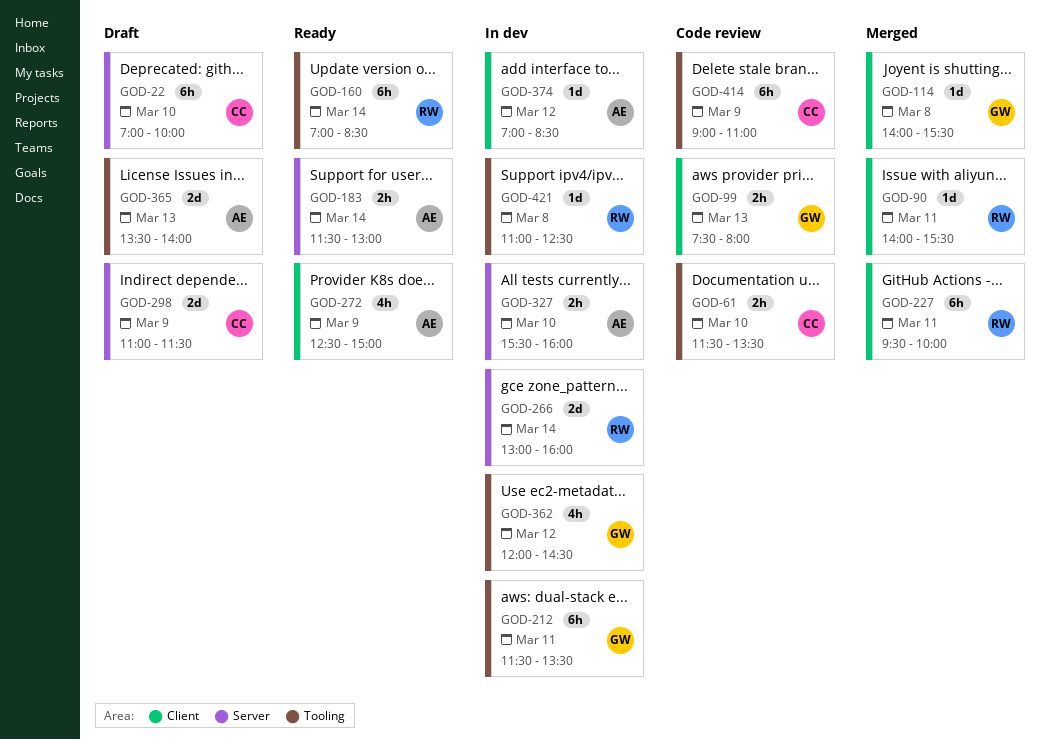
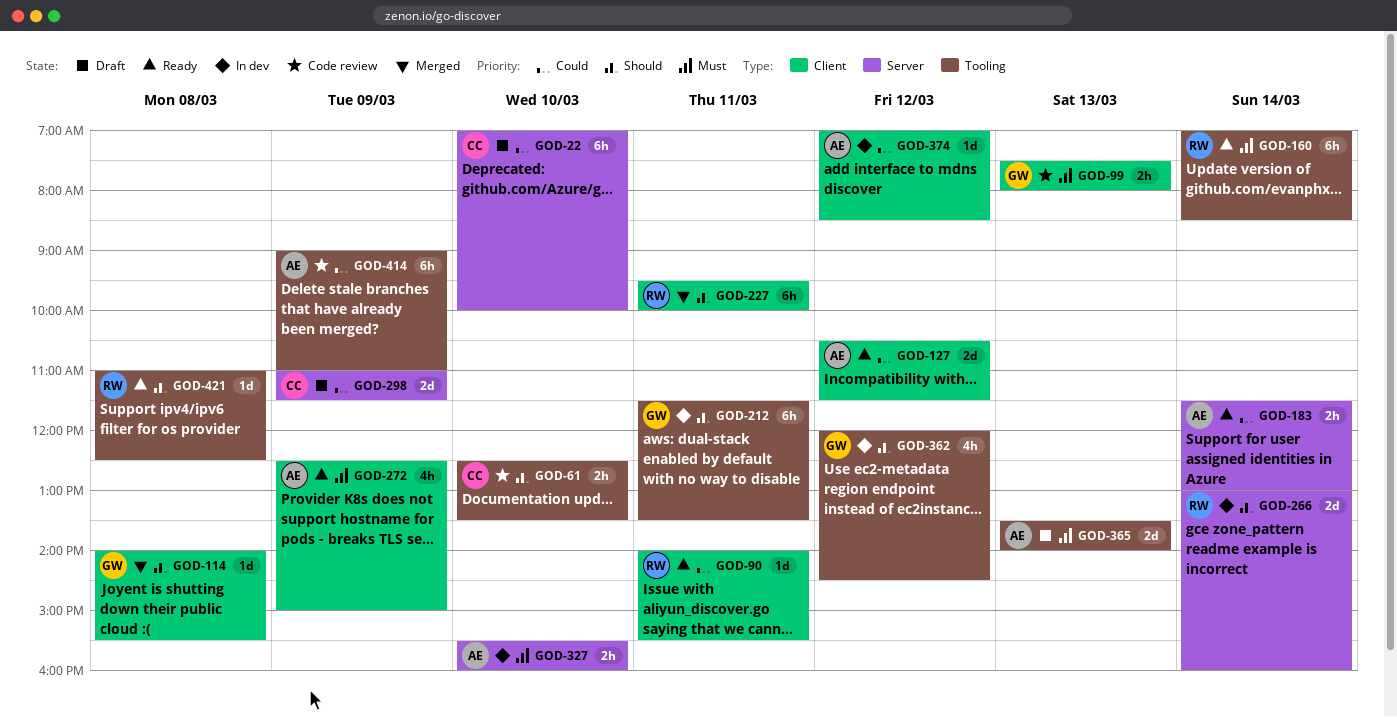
GOD-61, begins: 11:30 -> 12:30
GOD-90, status: Merged -> Ready
GOD-127: none -> present
GOD-414, owner: CC -> AE
GOD-421, status: In dev -> Ready

